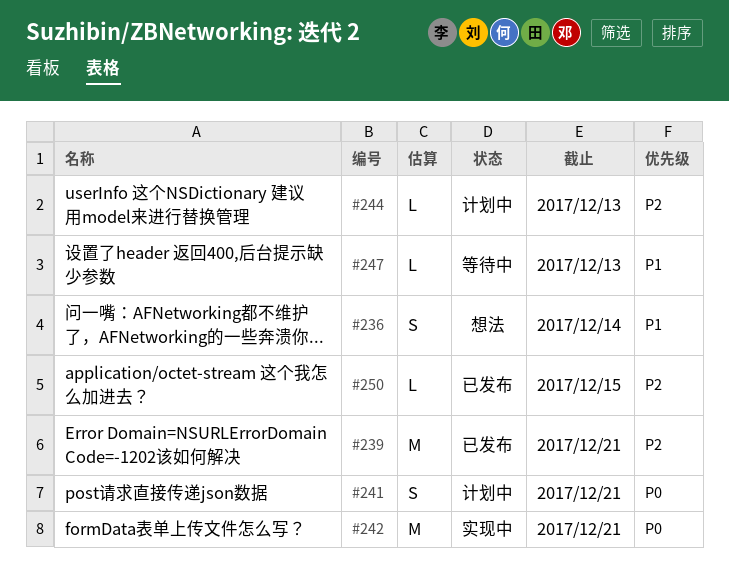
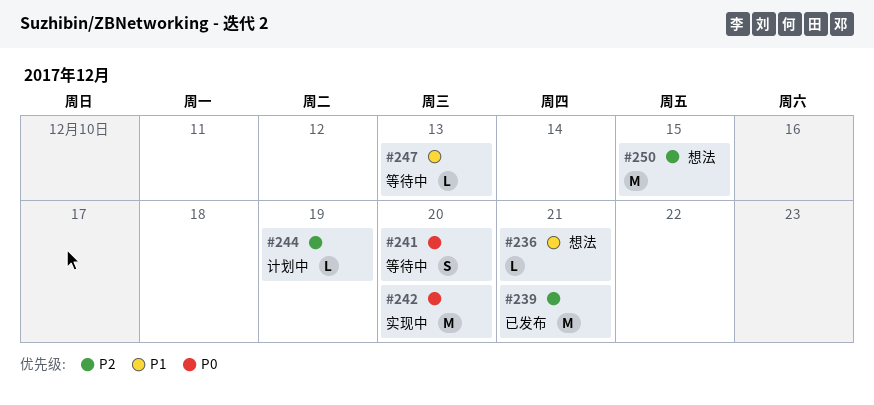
#236, estimate: S -> L
#236, due: Dec 14 -> Dec 21
#241, status: 计划中 -> 等待中
#241, due: Dec 21 -> Dec 20
#242, due: Dec 21 -> Dec 20
#244, due: Dec 13 -> Dec 19
#250, status: 已发布 -> 想法
#250, estimate: L -> M

